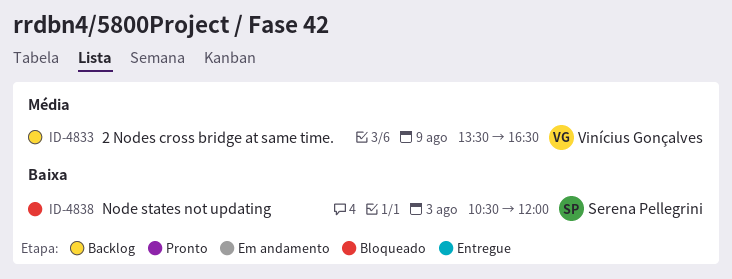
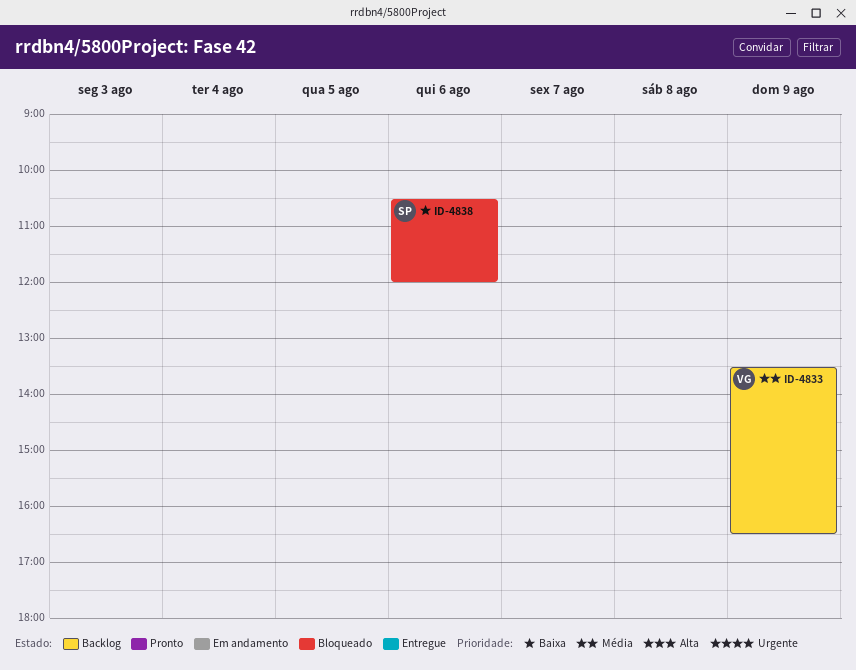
ID-4838, day: Aug 3 -> Aug 6

